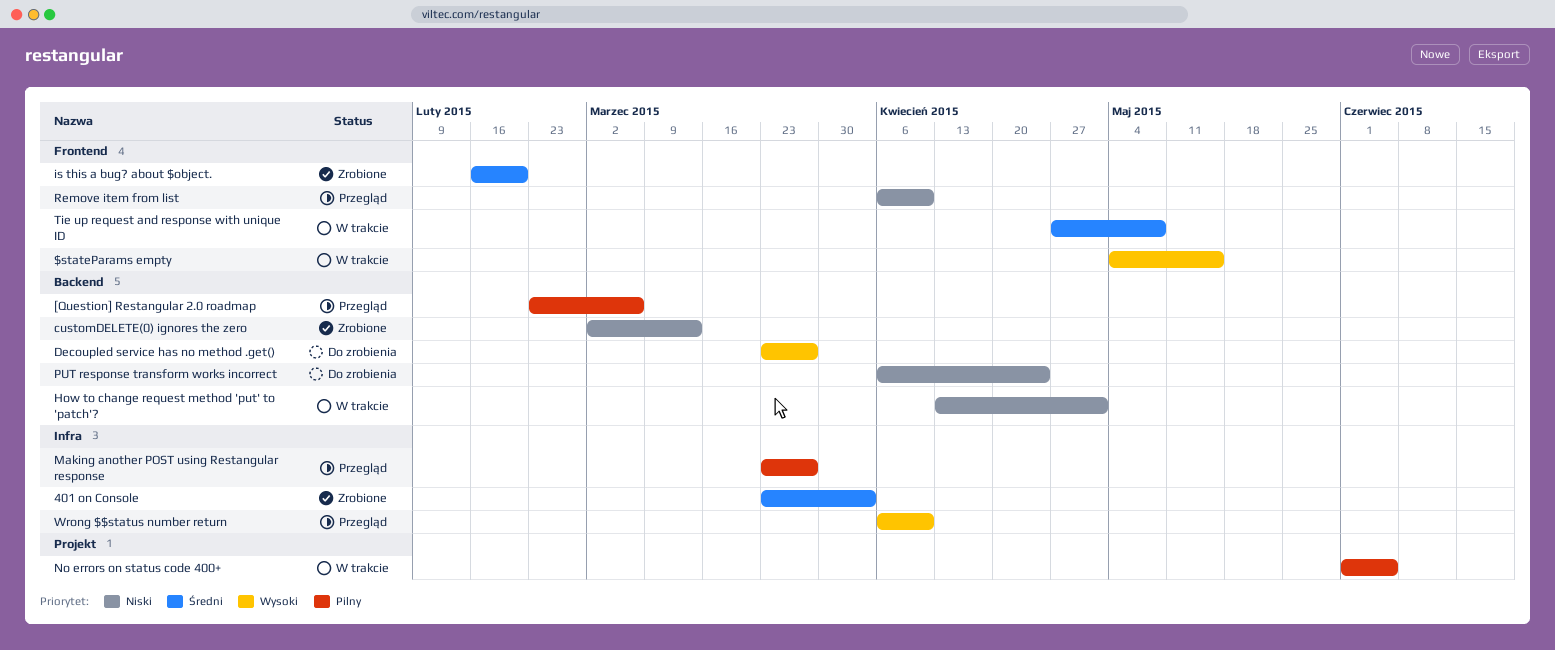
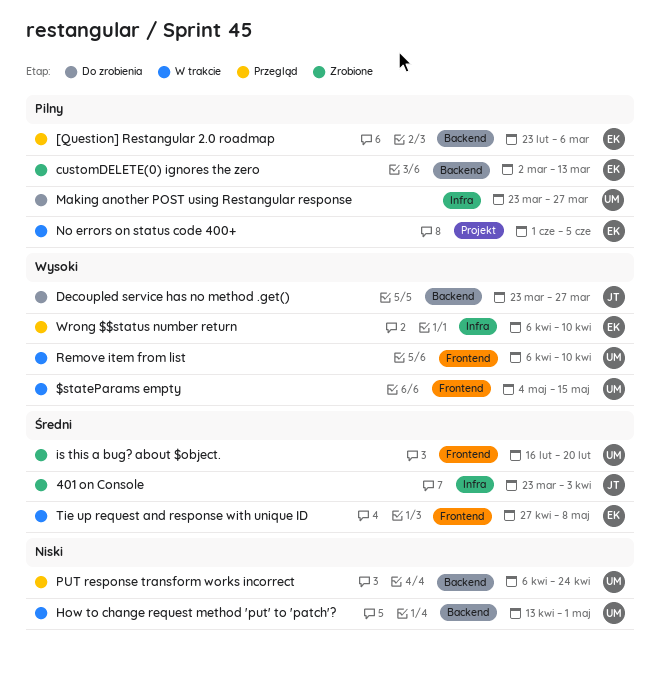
customDELETE(0) ignores the zero, priority: Niski -> Pilny
Making another POST using Restangular response, status: Przegląd -> Do zrobienia
PUT response transform works incorrect, status: Do zrobienia -> Przegląd
Remove item from list, status: Przegląd -> W trakcie
Remove item from list, priority: Niski -> Wysoki

